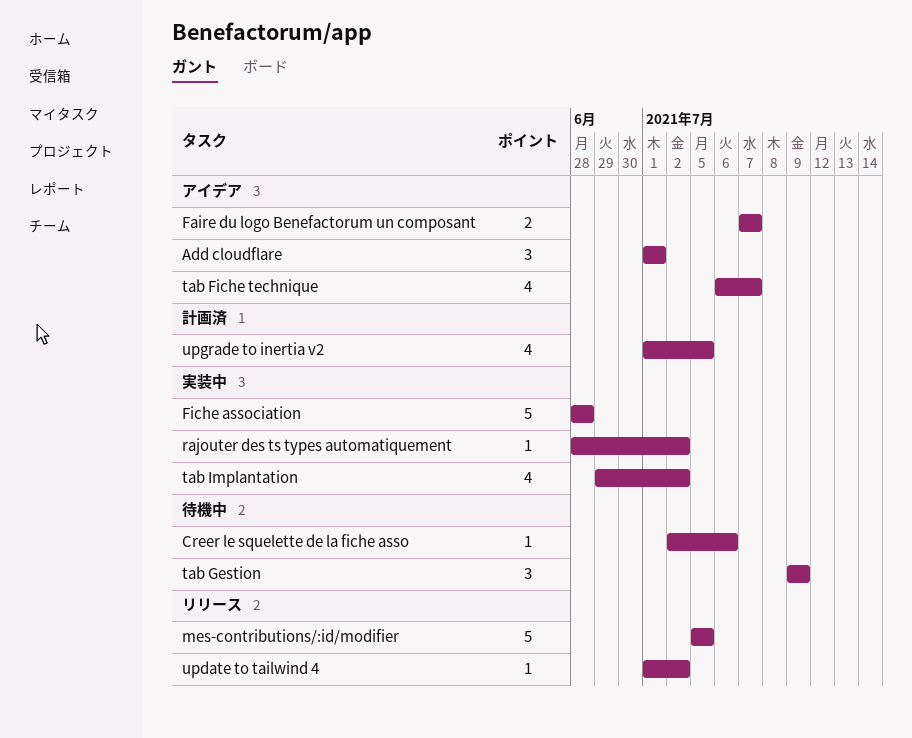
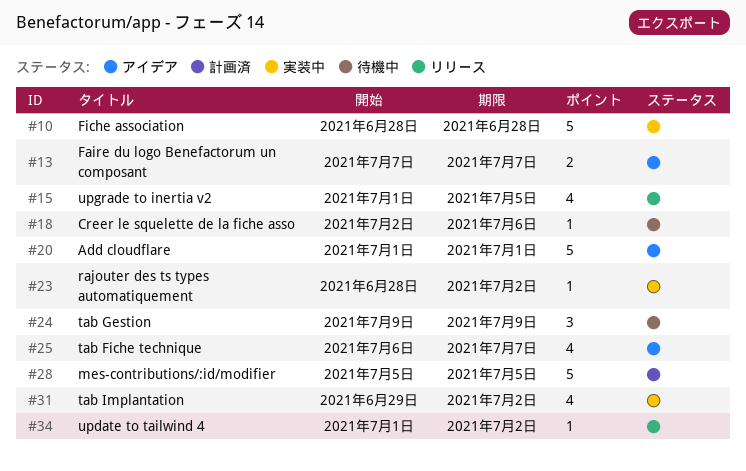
Add cloudflare, estimate: 3 -> 5
mes-contributions/:id/modifier, status: リリース -> 計画済
upgrade to inertia v2, status: 計画済 -> リリース

